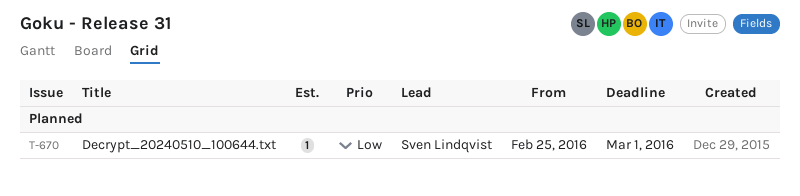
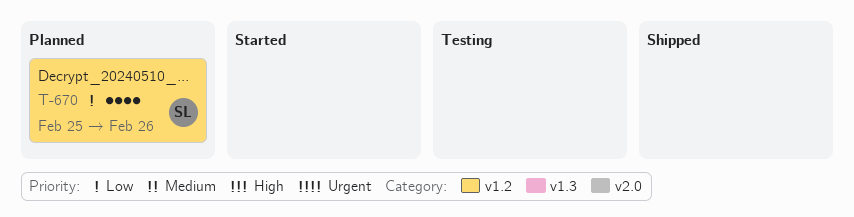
T-670, estimate: 1 -> 4
T-670, due: Mar 1 -> Feb 26

